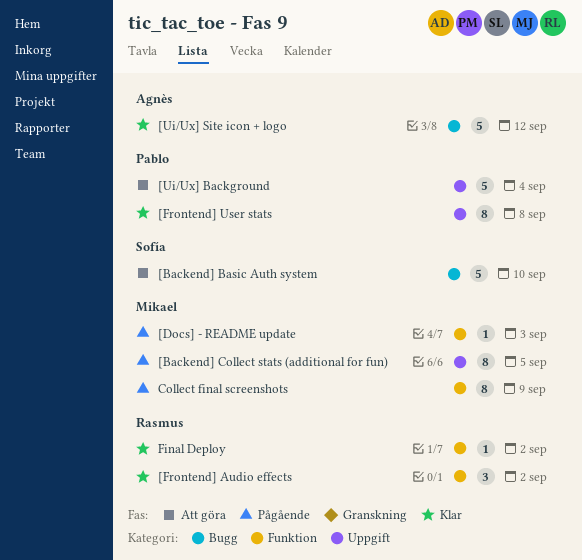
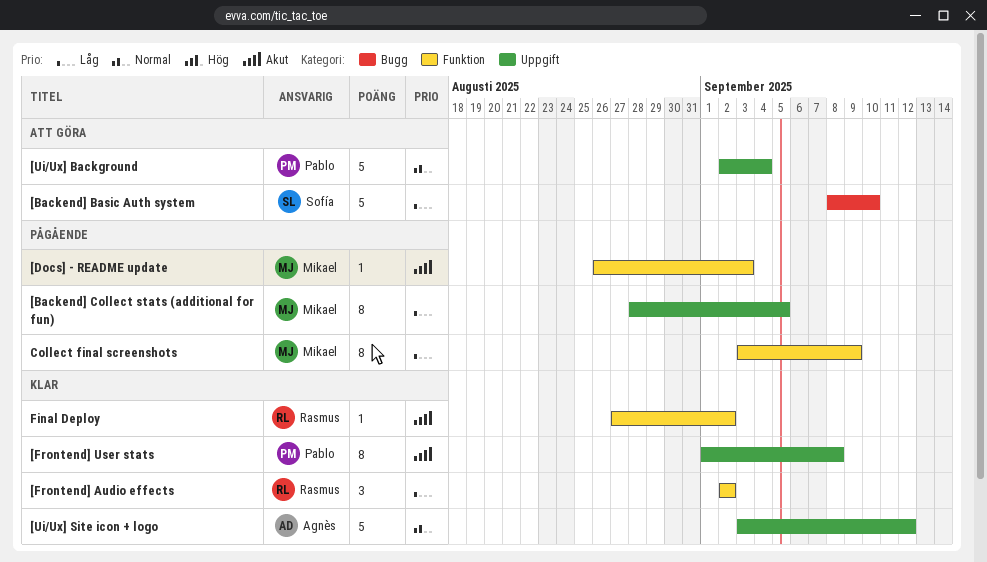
[Ui/Ux] Site icon + logo, label: Bugg -> Uppgift

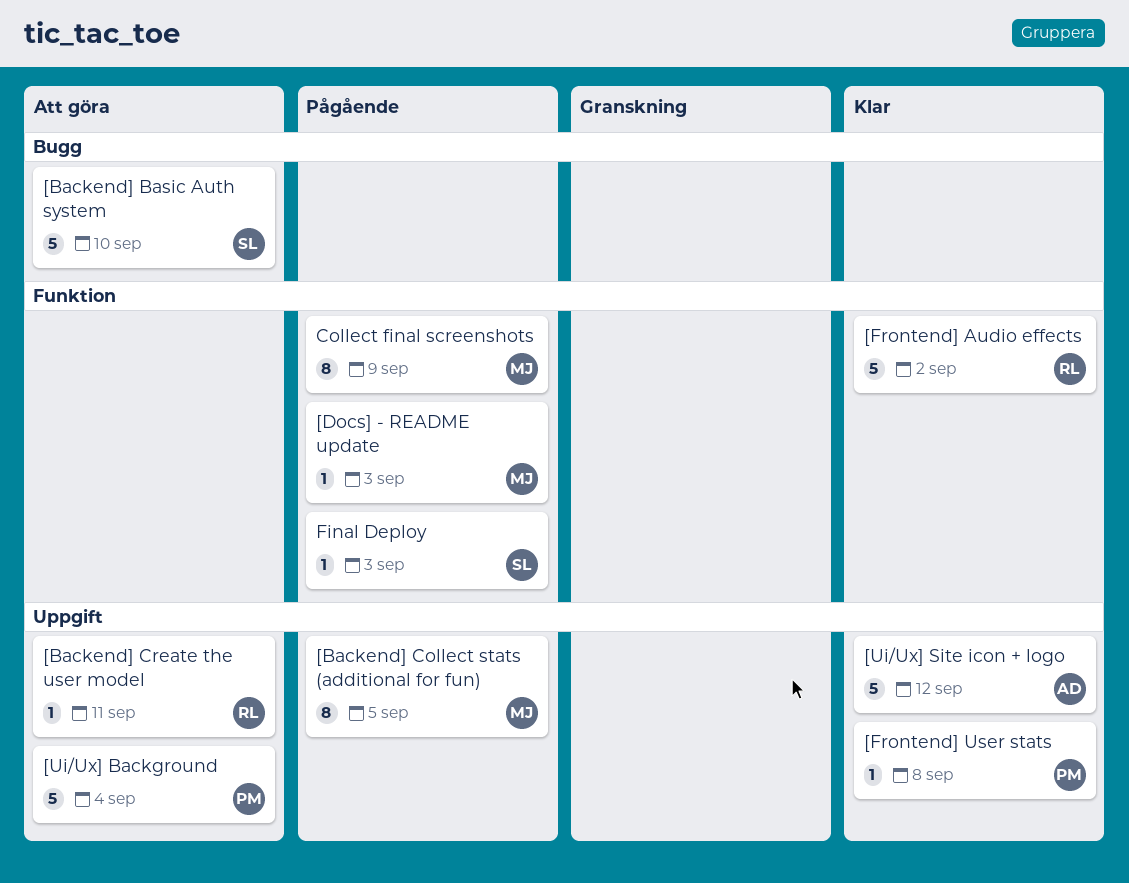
[Backend] Create the user model: none -> present
[Frontend] Audio effects, estimate: 3 -> 5
[Frontend] User stats, estimate: 8 -> 1
Final Deploy, status: Klar -> Pågående
Final Deploy, owner: Rasmus -> Sofía
Final Deploy, due: Sep 2 -> Sep 3

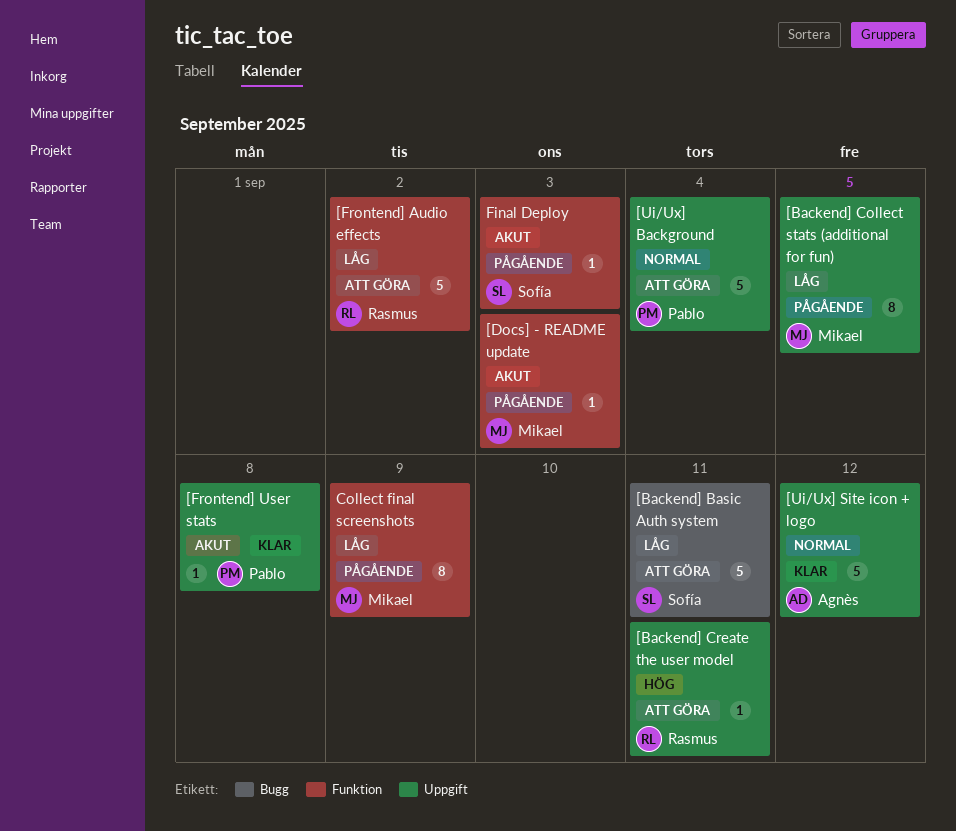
[Backend] Basic Auth system, due: Sep 10 -> Sep 11
[Frontend] Audio effects, status: Klar -> Att göra

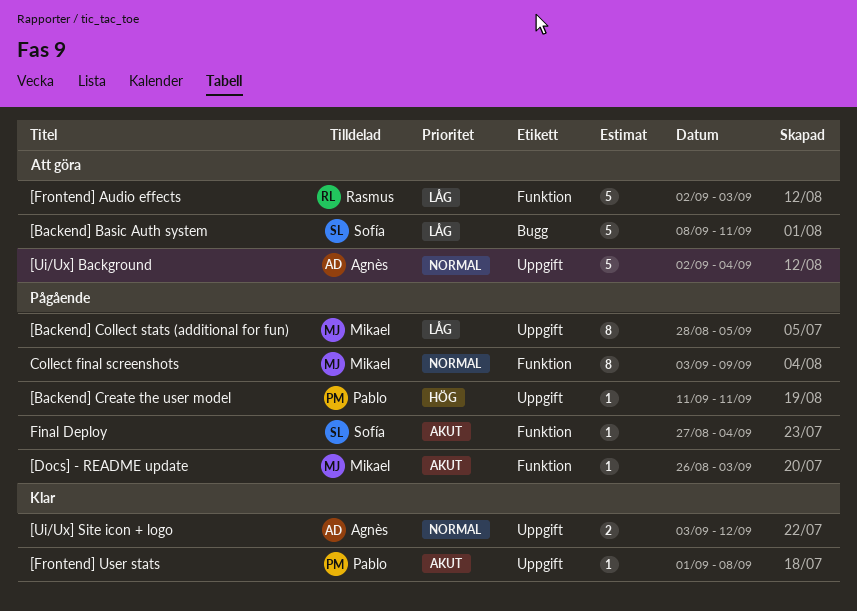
[Backend] Create the user model, status: Att göra -> Pågående
[Backend] Create the user model, owner: Rasmus -> Pablo
[Frontend] Audio effects, due: Sep 2 -> Sep 3
[Ui/Ux] Background, owner: Pablo -> Agnès
[Ui/Ux] Site icon + logo, estimate: 5 -> 2
Collect final screenshots, priority: Låg -> Normal
Final Deploy, due: Sep 3 -> Sep 4

